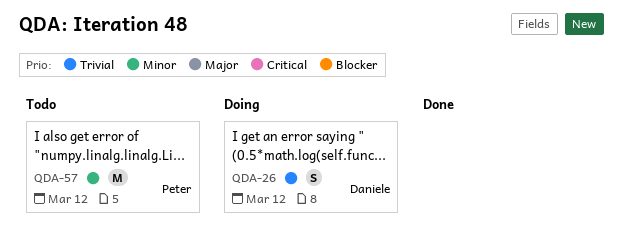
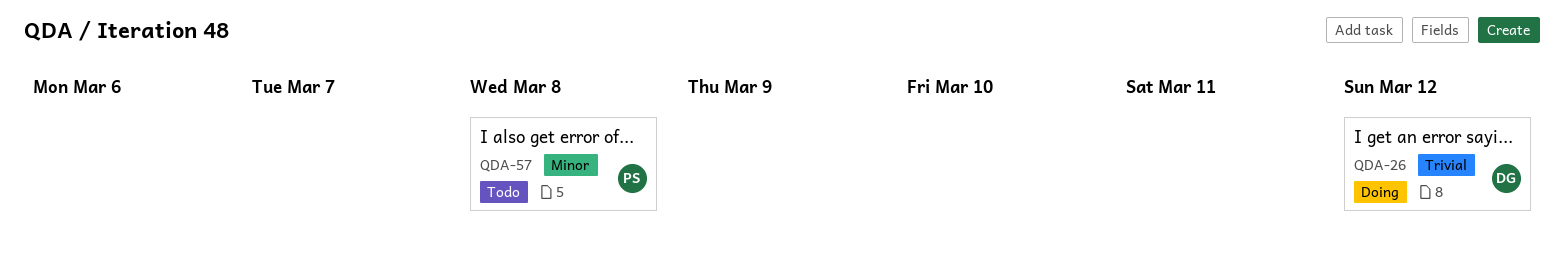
QDA-57, due: Mar 12 -> Mar 8

